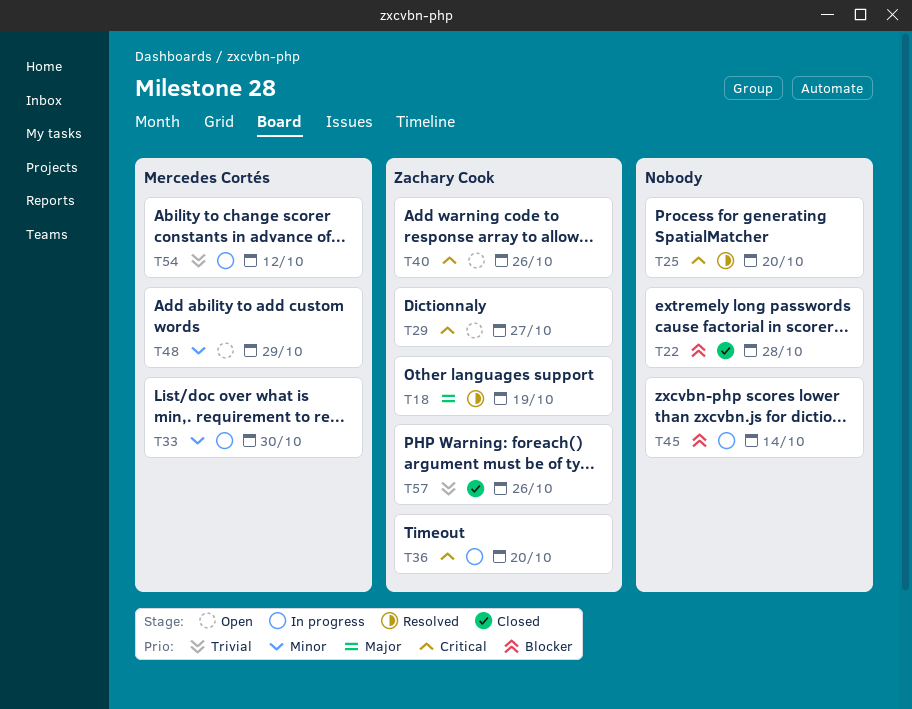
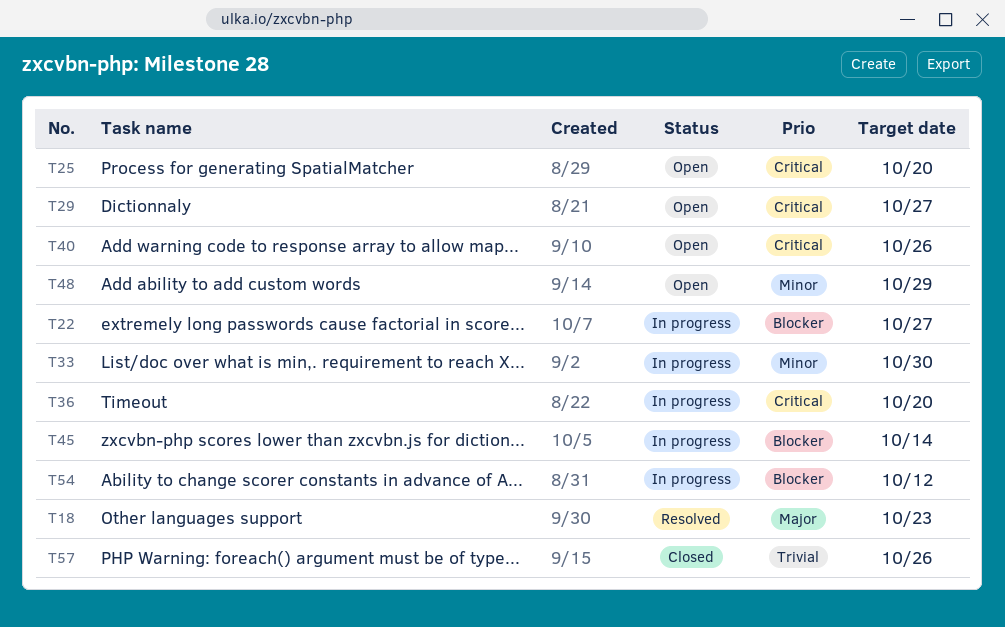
T18, due: Oct 19 -> Oct 23
T22, status: Closed -> In progress
T22, due: Oct 28 -> Oct 27
T25, status: Resolved -> Open
T54, priority: Trivial -> Blocker

